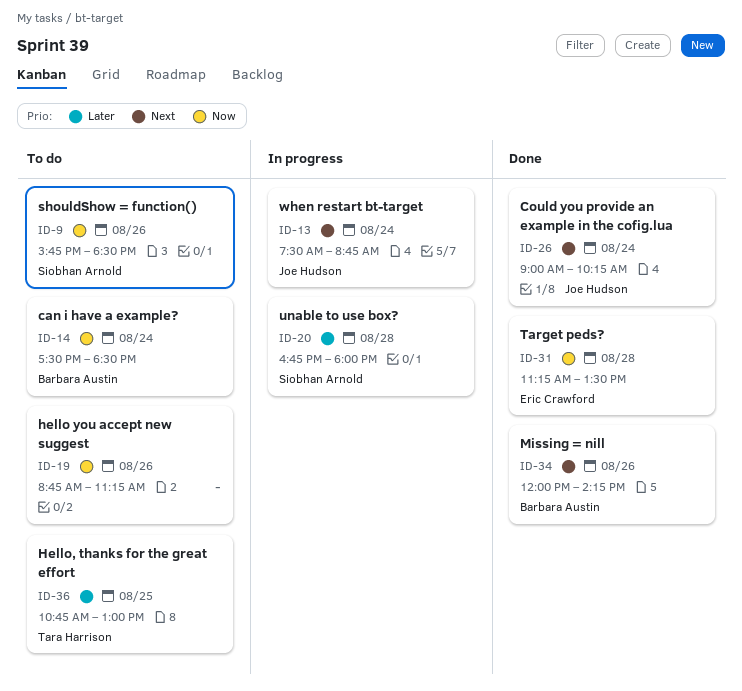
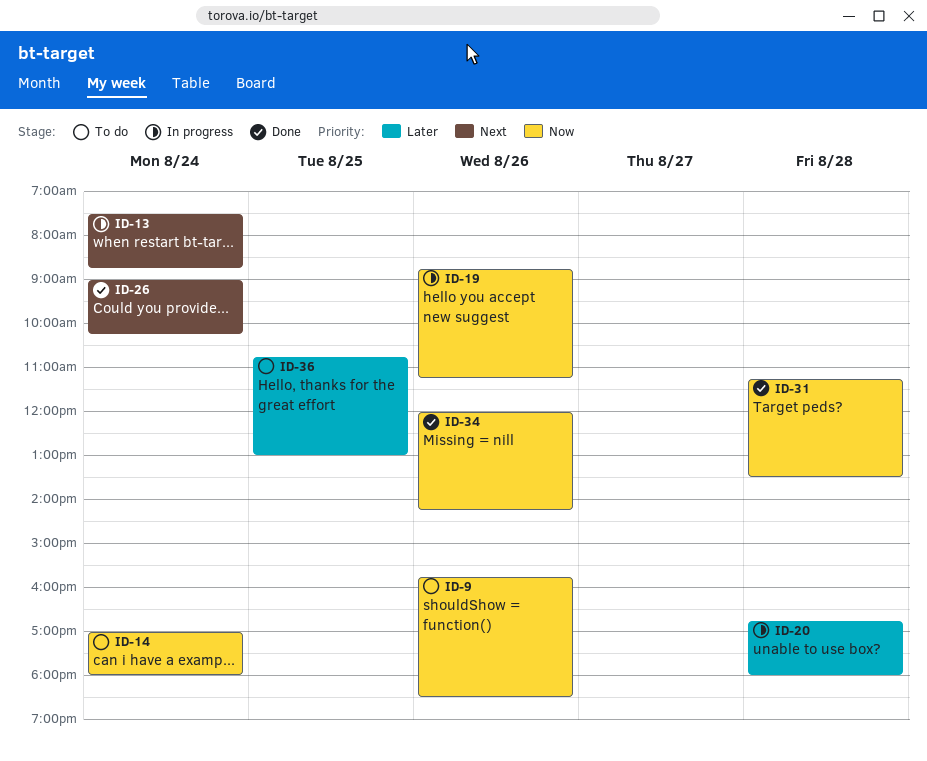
ID-14, begins: 17:30 -> 17:00
ID-14, ends: 18:30 -> 18:00
ID-19, status: To do -> In progress
ID-34, priority: Next -> Now

